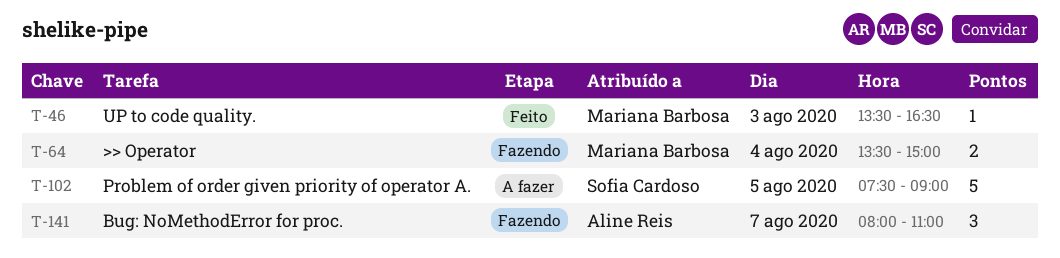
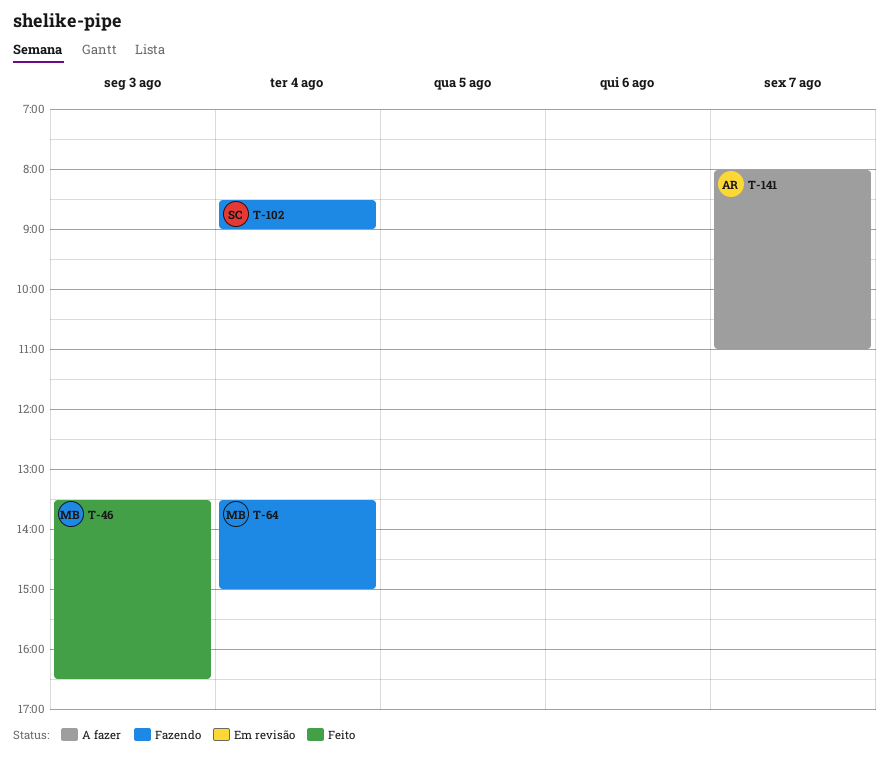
T-102, status: A fazer -> Fazendo
T-102, day: Aug 5 -> Aug 4
T-102, begins: 07:30 -> 08:30
T-141, status: Fazendo -> A fazer

